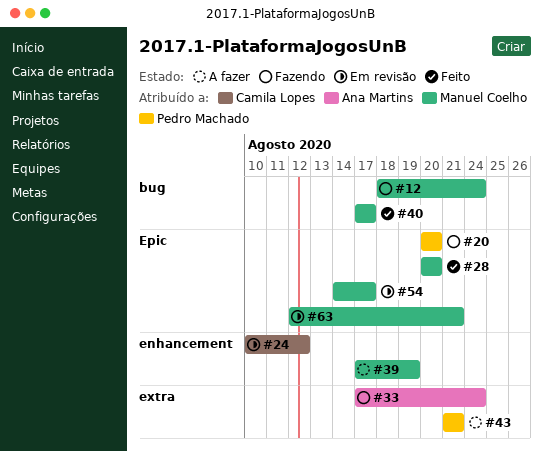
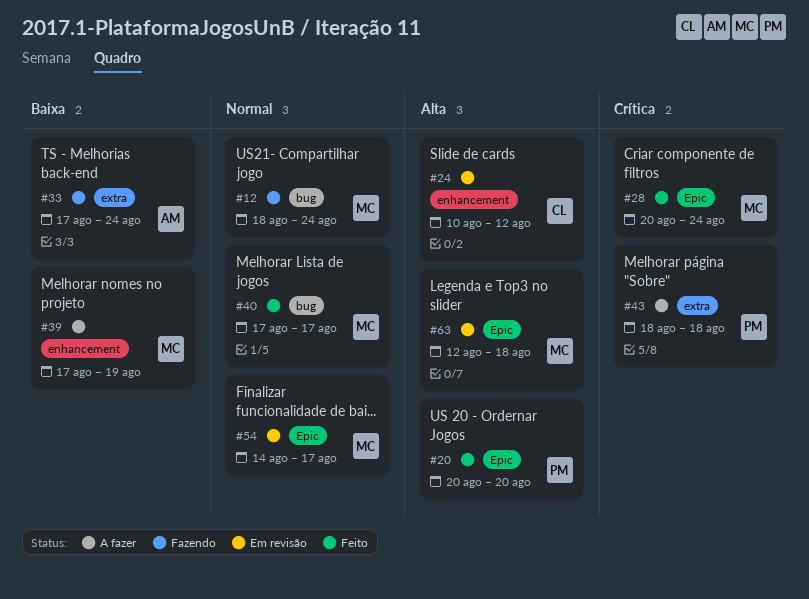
#20, status: Fazendo -> Feito
#28, due: Aug 20 -> Aug 24
#43, start: Aug 21 -> Aug 18
#43, due: Aug 21 -> Aug 18
#63, due: Aug 21 -> Aug 18

